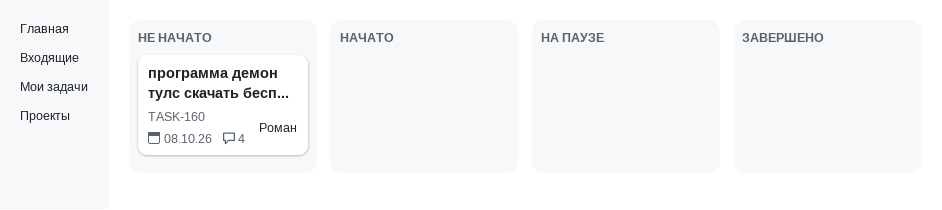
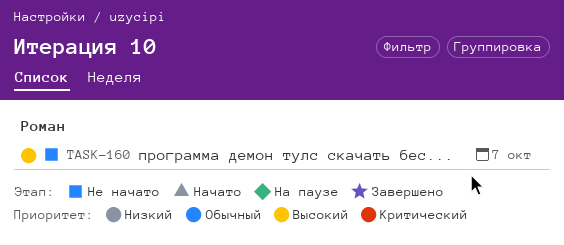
TASK-160, due: Oct 8 -> Oct 7

